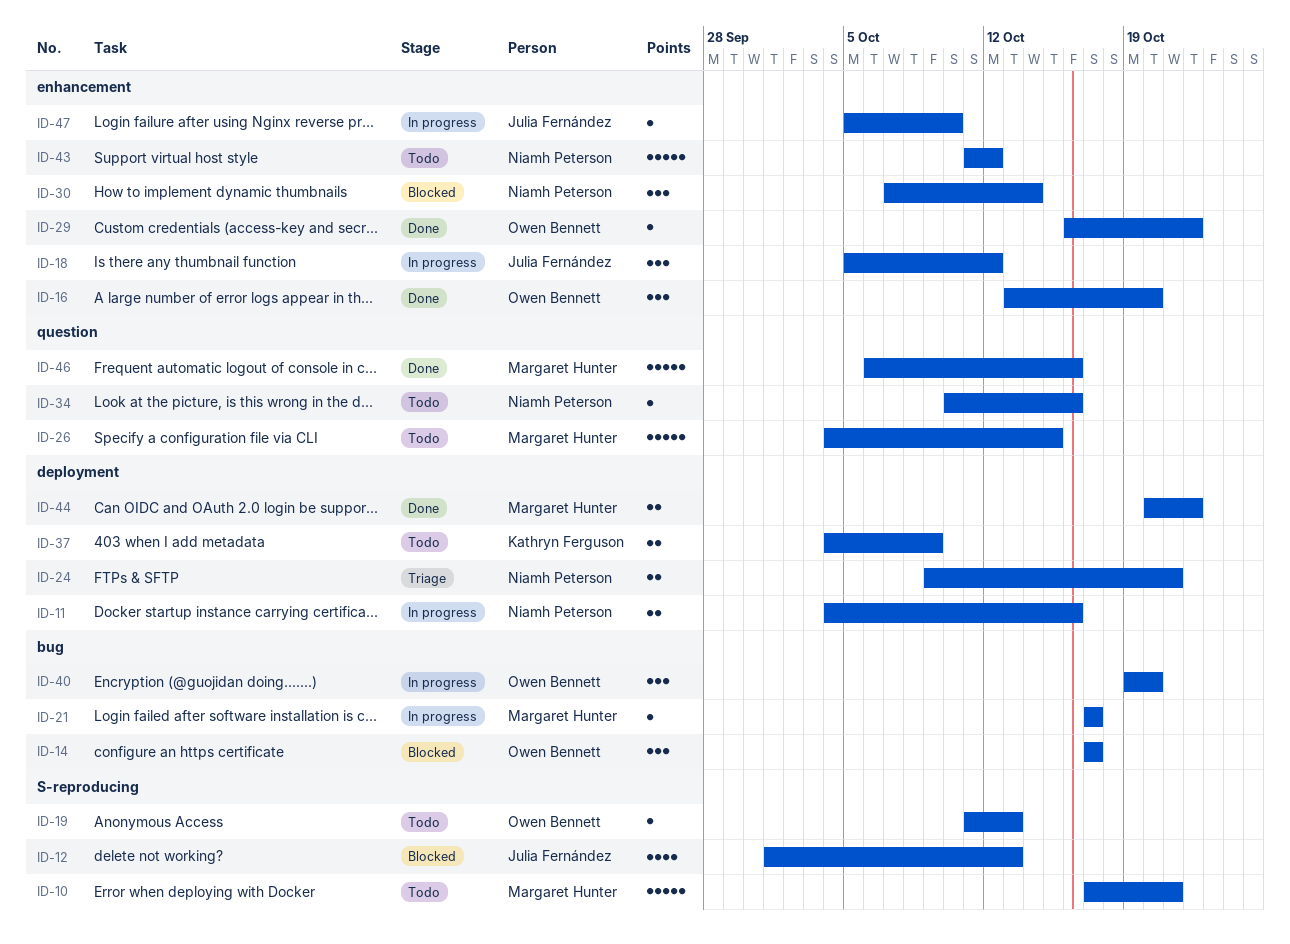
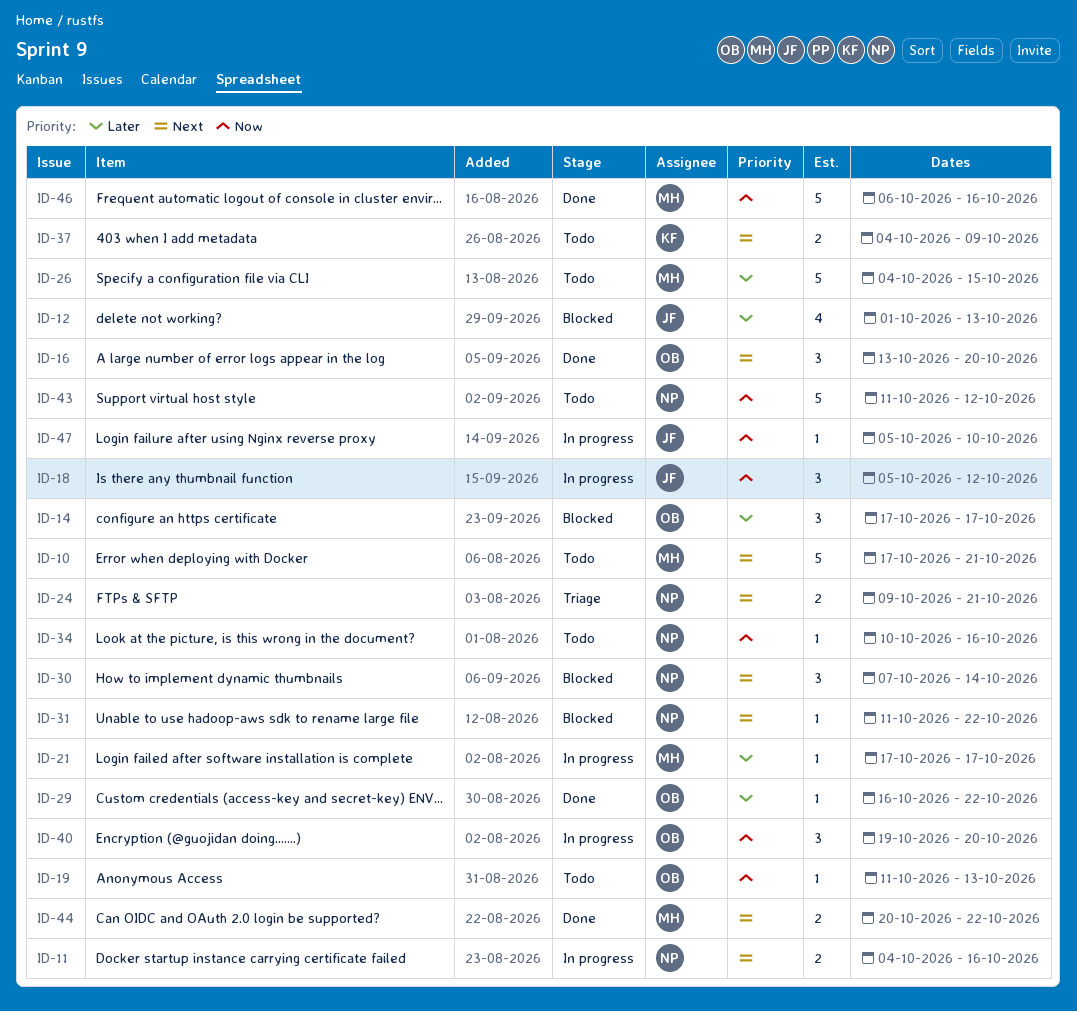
ID-31: none -> present

